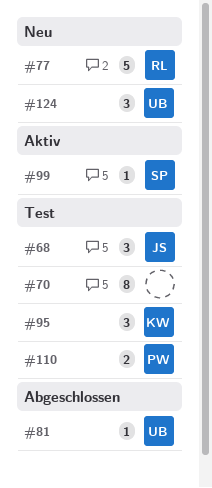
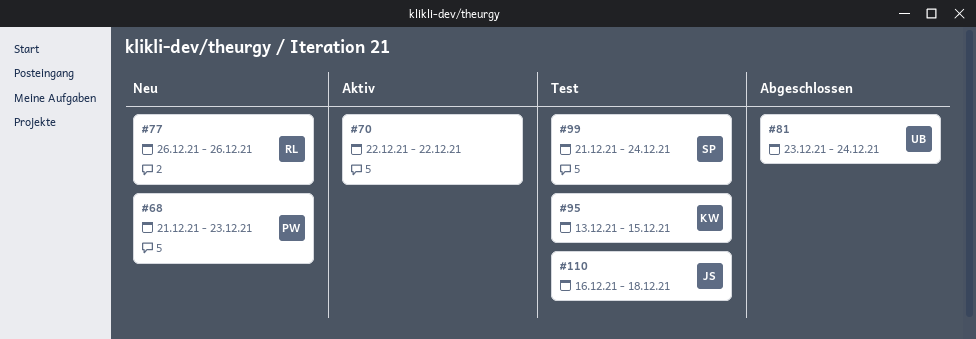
#68, status: Test -> Neu
#68, owner: JS -> PW
#70, status: Test -> Aktiv
#99, status: Aktiv -> Test
#110, owner: PW -> JS
#124: present -> none

